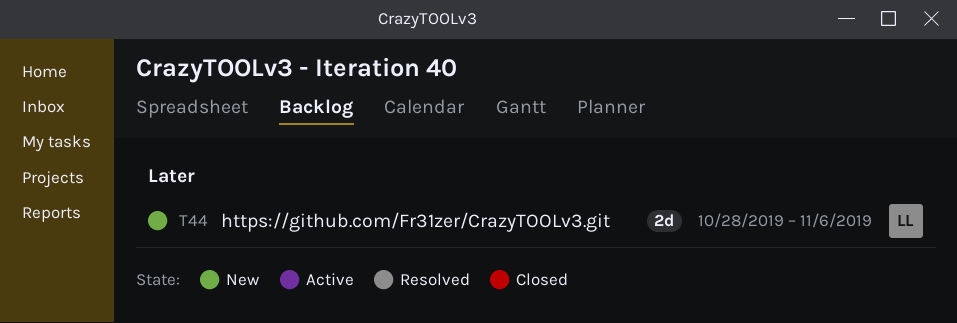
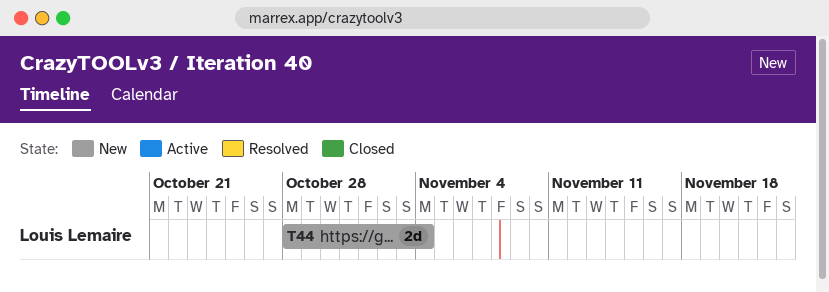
T44, due: Nov 6 -> Nov 4

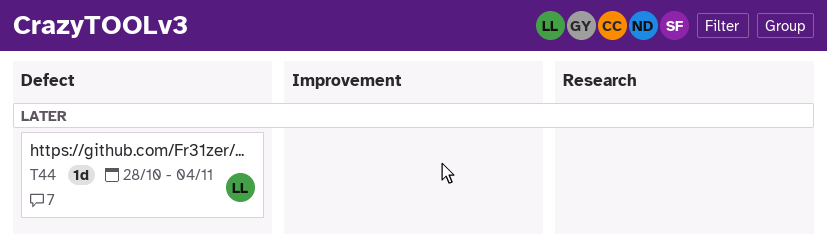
T44, estimate: 2d -> 1d

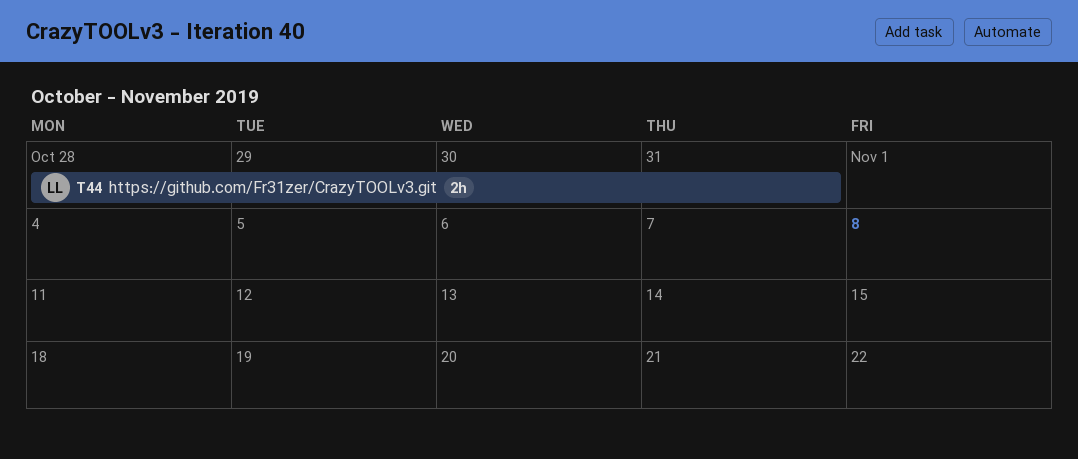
T44, estimate: 1d -> 2h
T44, due: Nov 4 -> Oct 31

